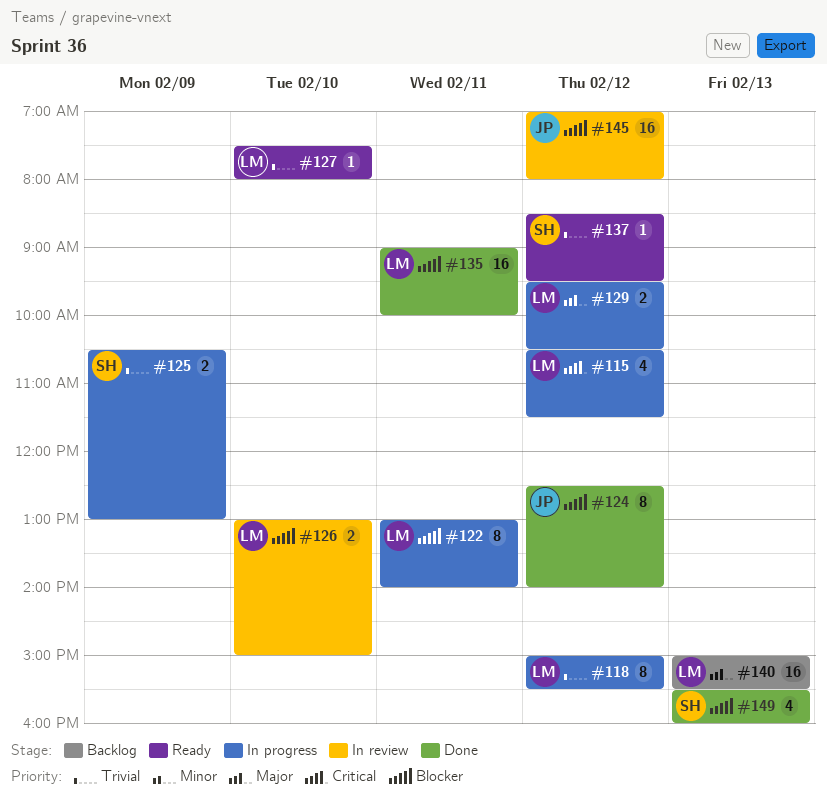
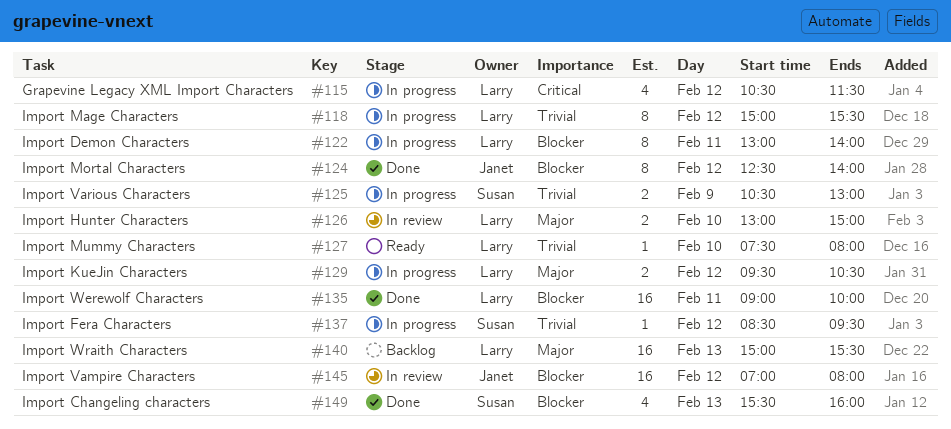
#126, priority: Blocker -> Major
#137, status: Ready -> In progress

